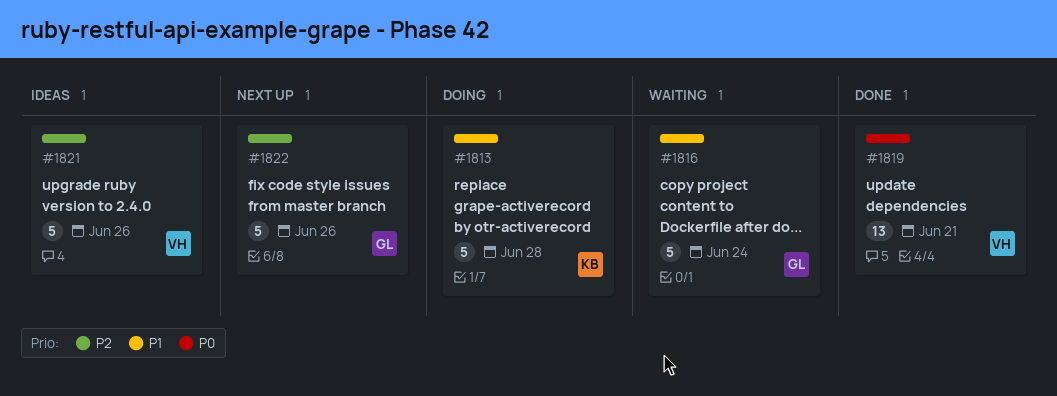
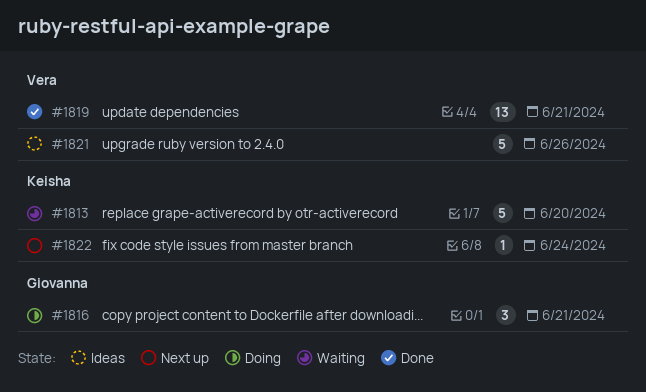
#1813, status: Doing -> Waiting
#1813, due: Jun 28 -> Jun 20
#1816, status: Waiting -> Doing
#1816, estimate: 5 -> 3
#1816, due: Jun 24 -> Jun 21
#1822, owner: Giovanna -> Keisha
#1822, estimate: 5 -> 1
#1822, due: Jun 26 -> Jun 24

